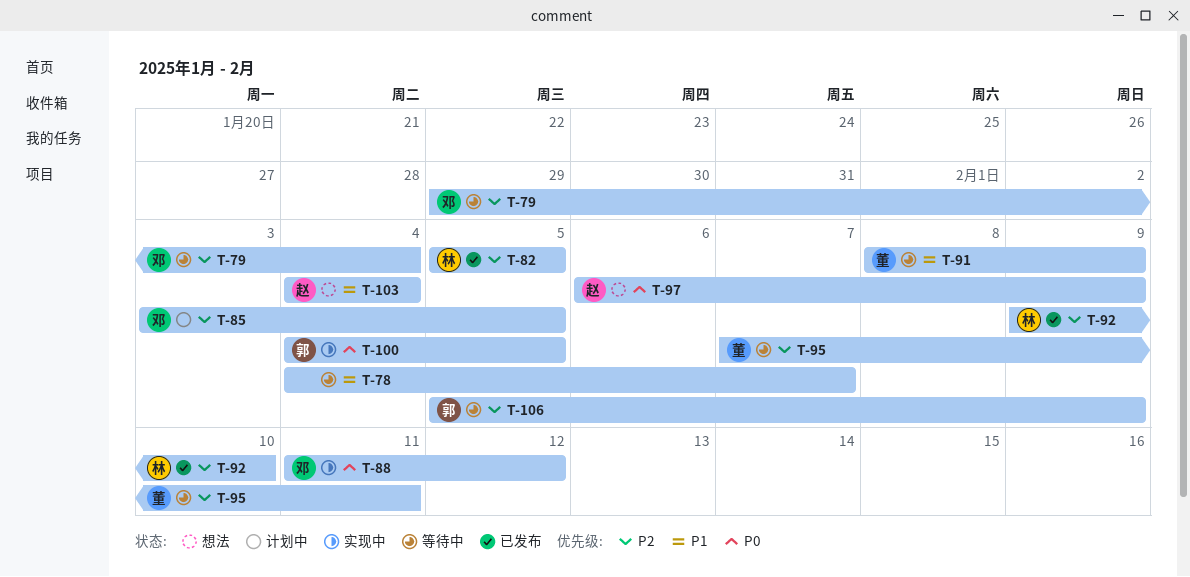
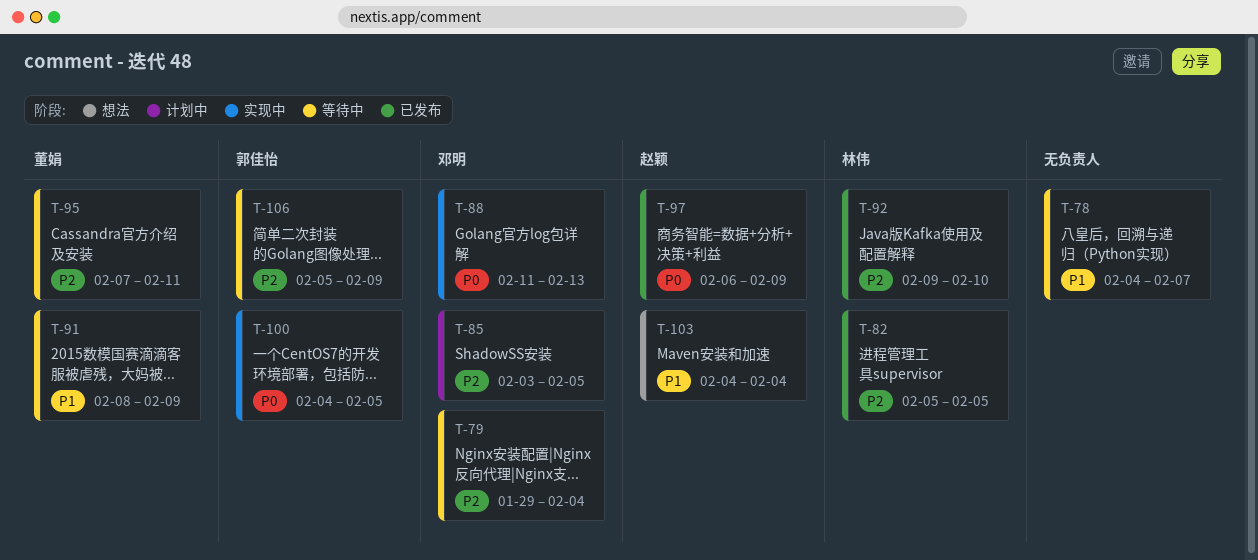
T-88, due: Feb 12 -> Feb 13
T-97, status: 想法 -> 已发布

